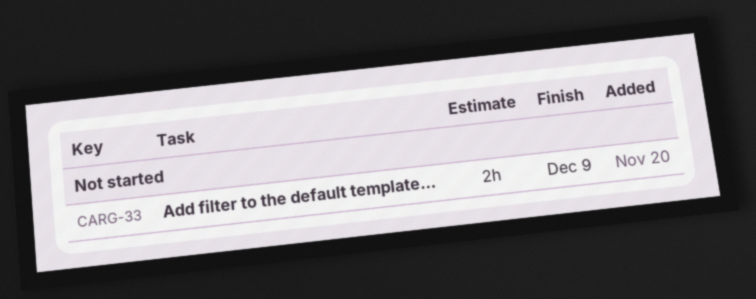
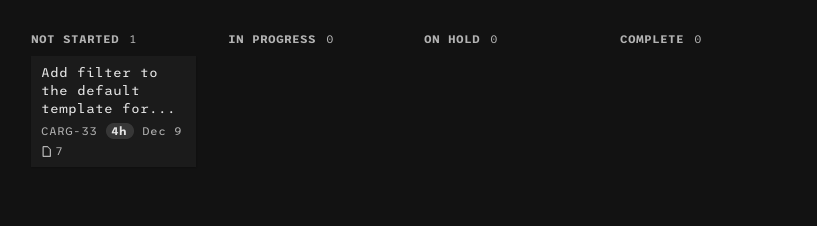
CARG-33, estimate: 2h -> 4h

